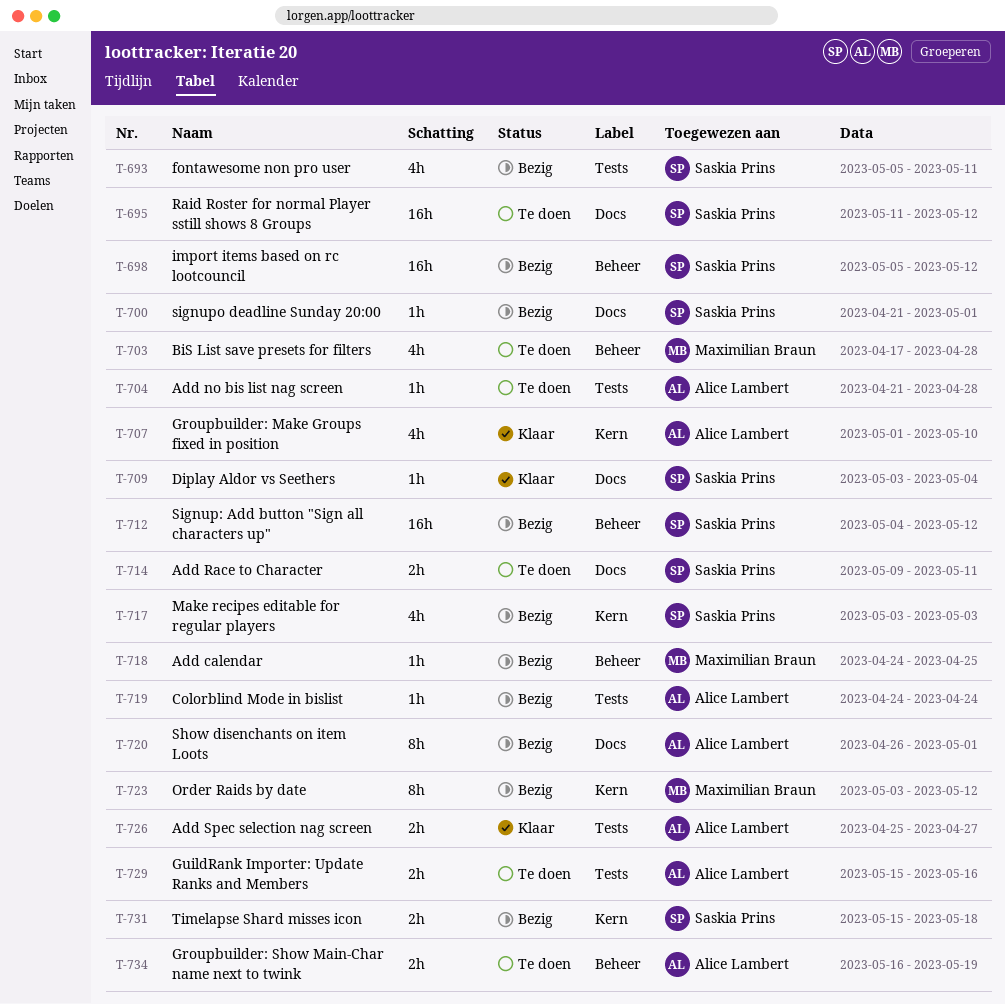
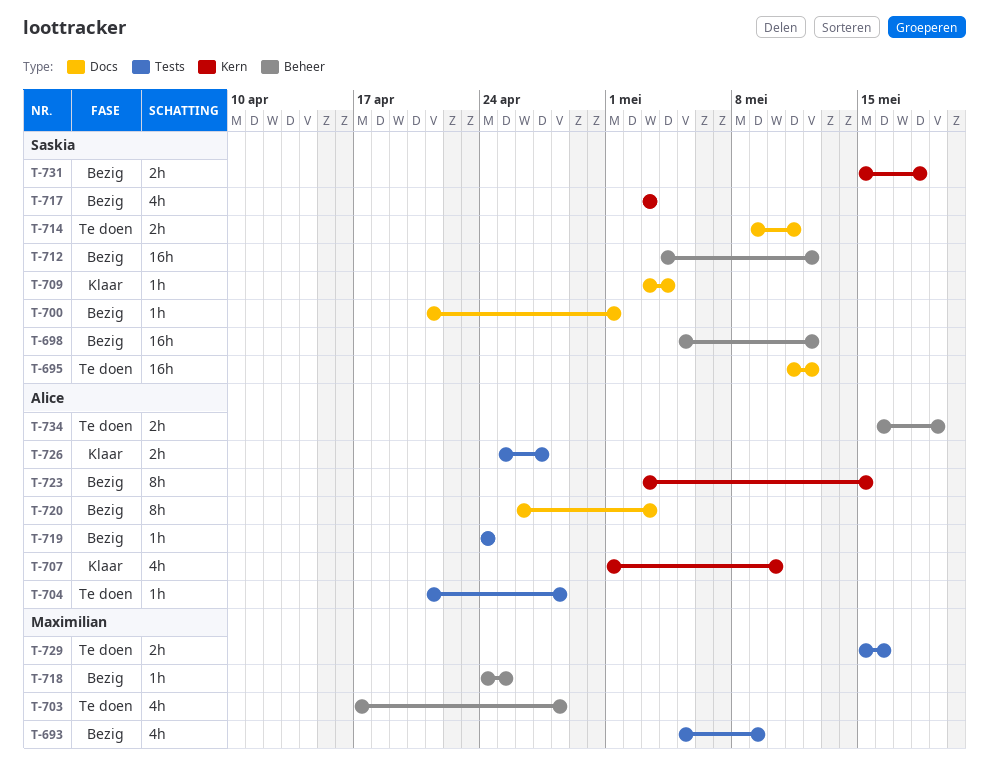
T-693, owner: Saskia Prins -> Maximilian Braun
T-693, due: May 11 -> May 9
T-720, due: May 1 -> May 3
T-723, owner: Maximilian Braun -> Alice Lambert
T-723, due: May 12 -> May 15
T-729, owner: Alice Lambert -> Maximilian Braun

